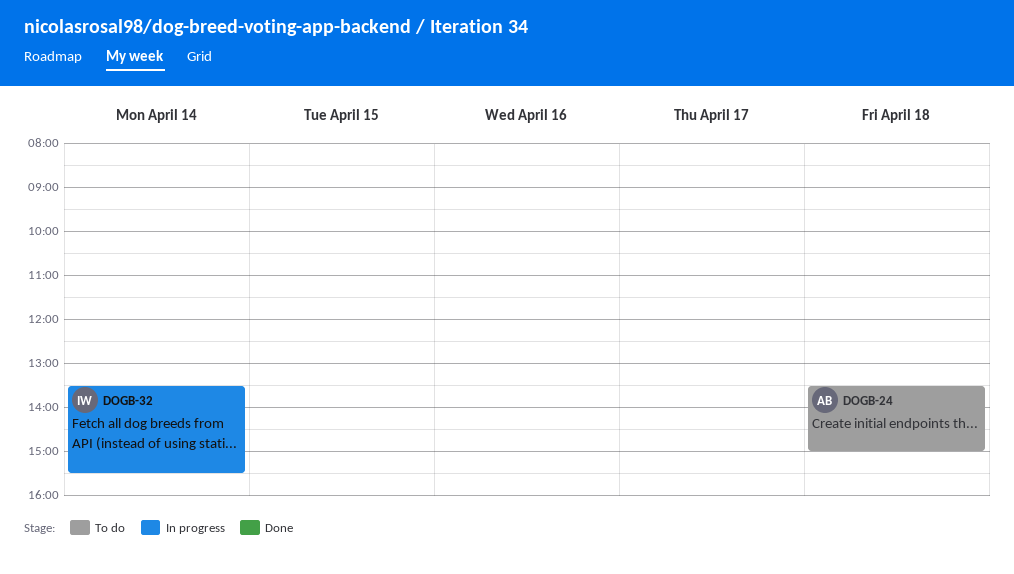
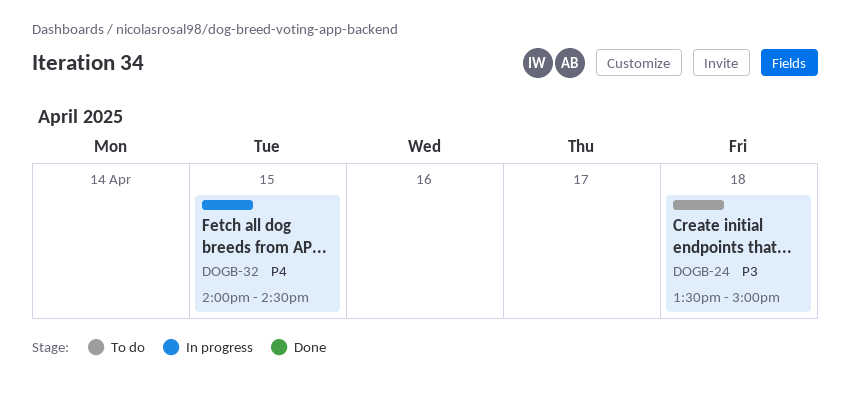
DOGB-32, day: Apr 14 -> Apr 15
DOGB-32, begins: 13:30 -> 14:00
DOGB-32, ends: 15:30 -> 14:30

